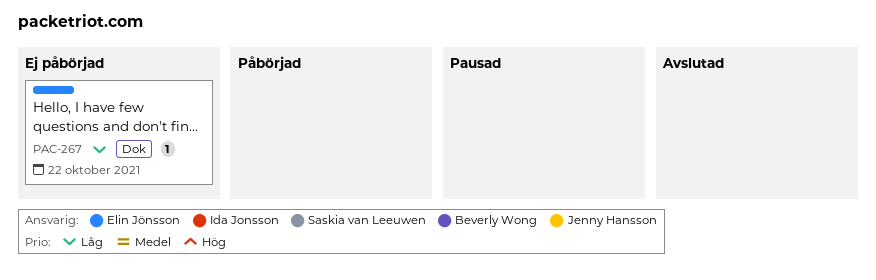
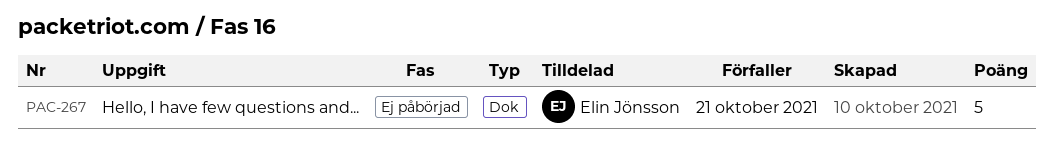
PAC-267, estimate: 1 -> 5
PAC-267, due: Oct 22 -> Oct 21

